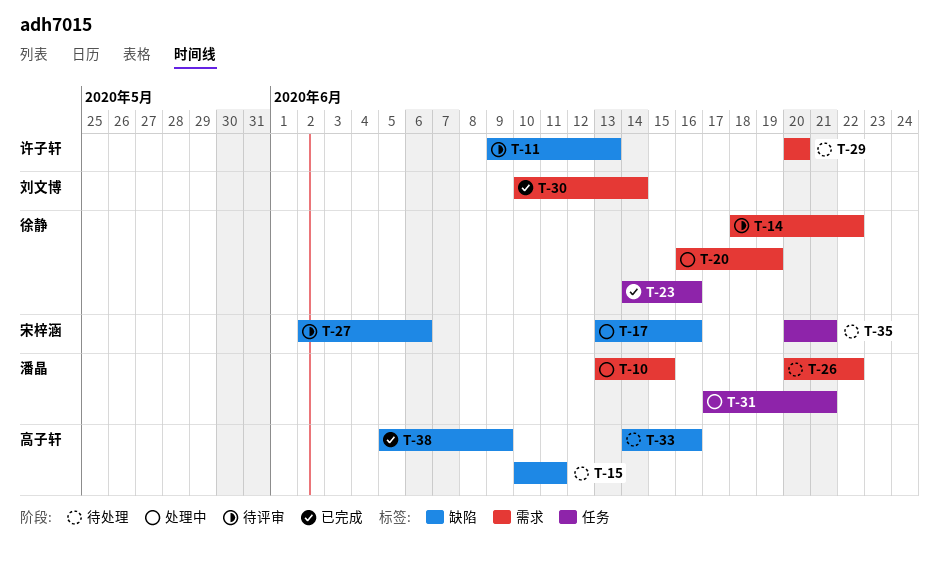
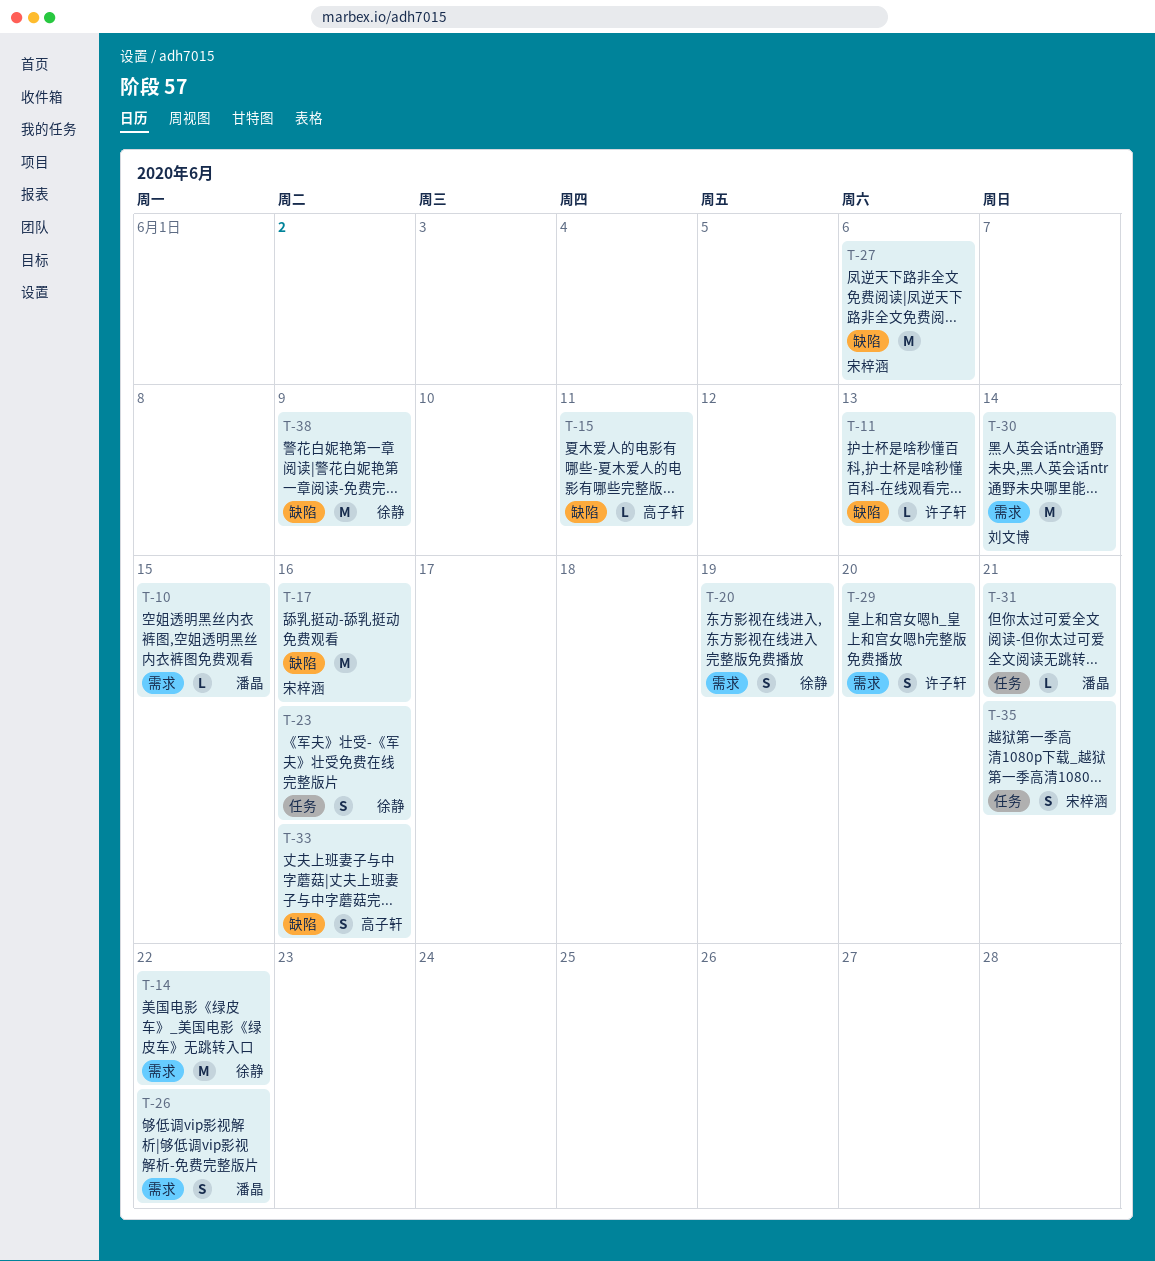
T-38, owner: 高子轩 -> 徐静

